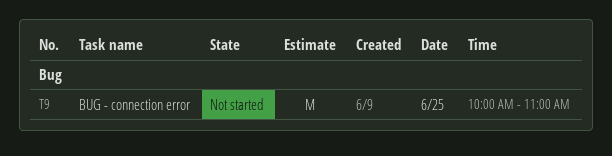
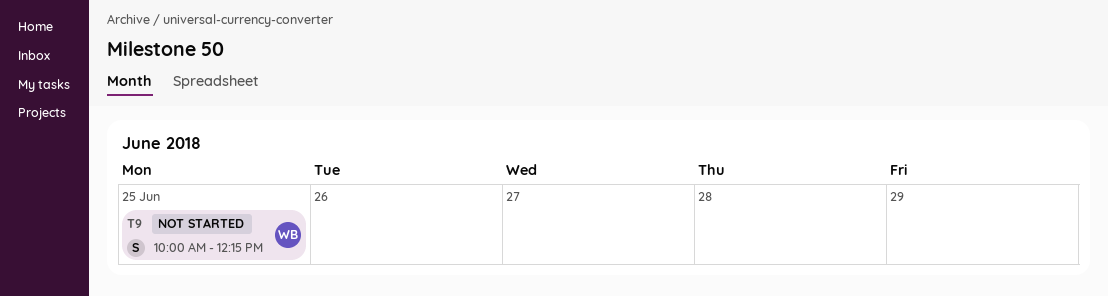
T9, estimate: M -> S
T9, ends: 11:00 -> 12:15

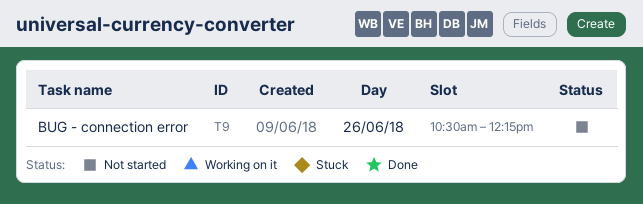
T9, day: Jun 25 -> Jun 26
T9, begins: 10:00 -> 10:30

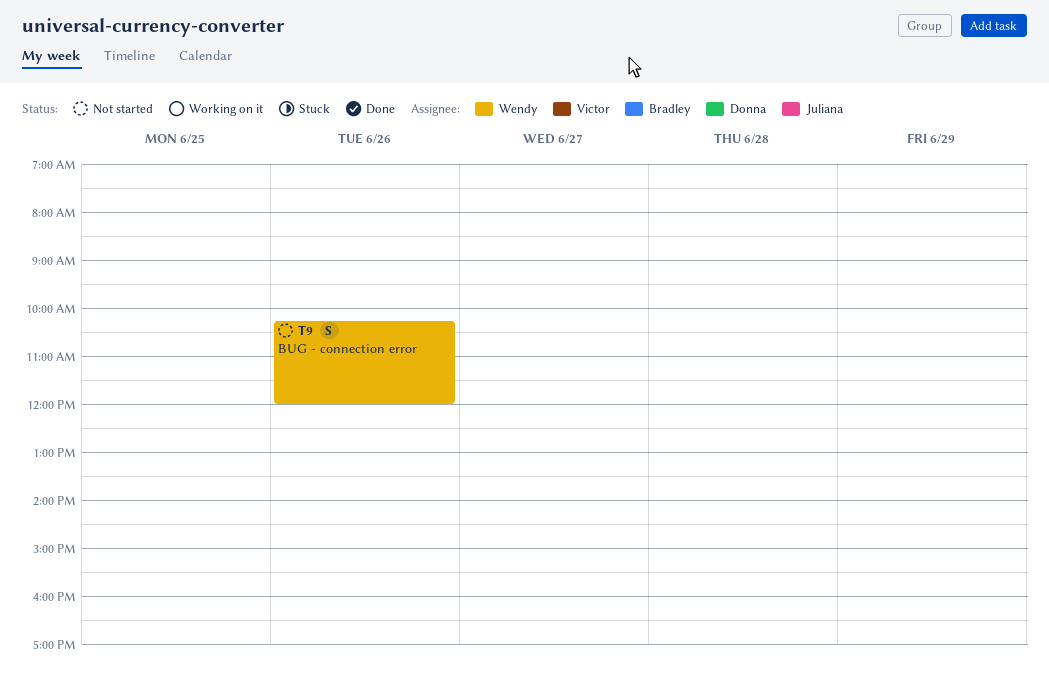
T9, begins: 10:30 -> 10:15
T9, ends: 12:15 -> 12:00

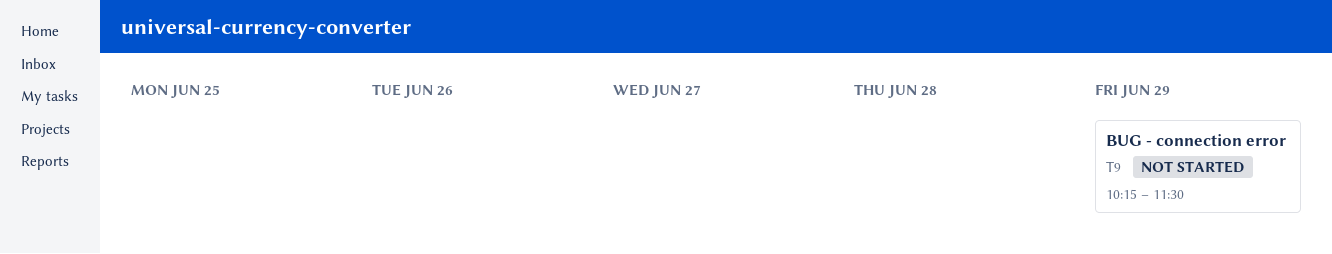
T9, day: Jun 26 -> Jun 29
T9, ends: 12:00 -> 11:30

